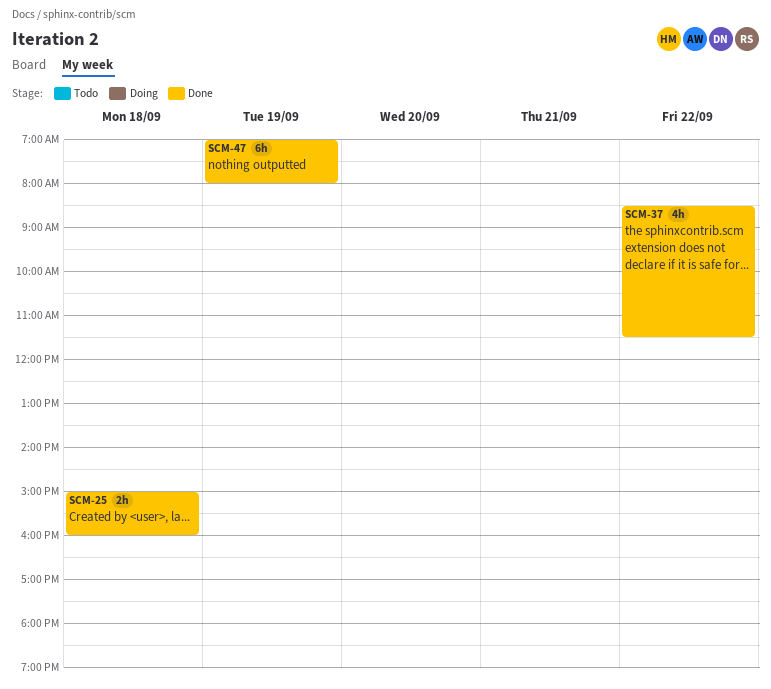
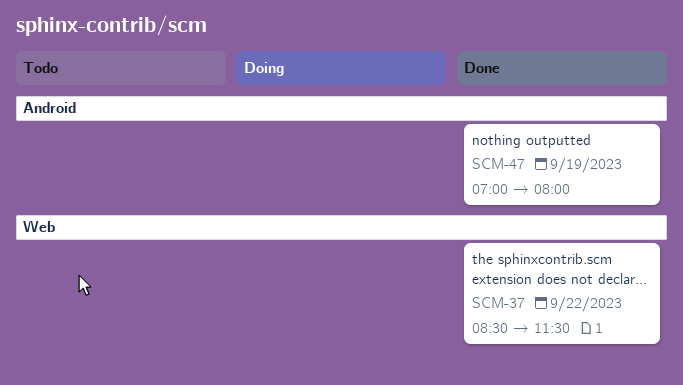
SCM-25: present -> none

